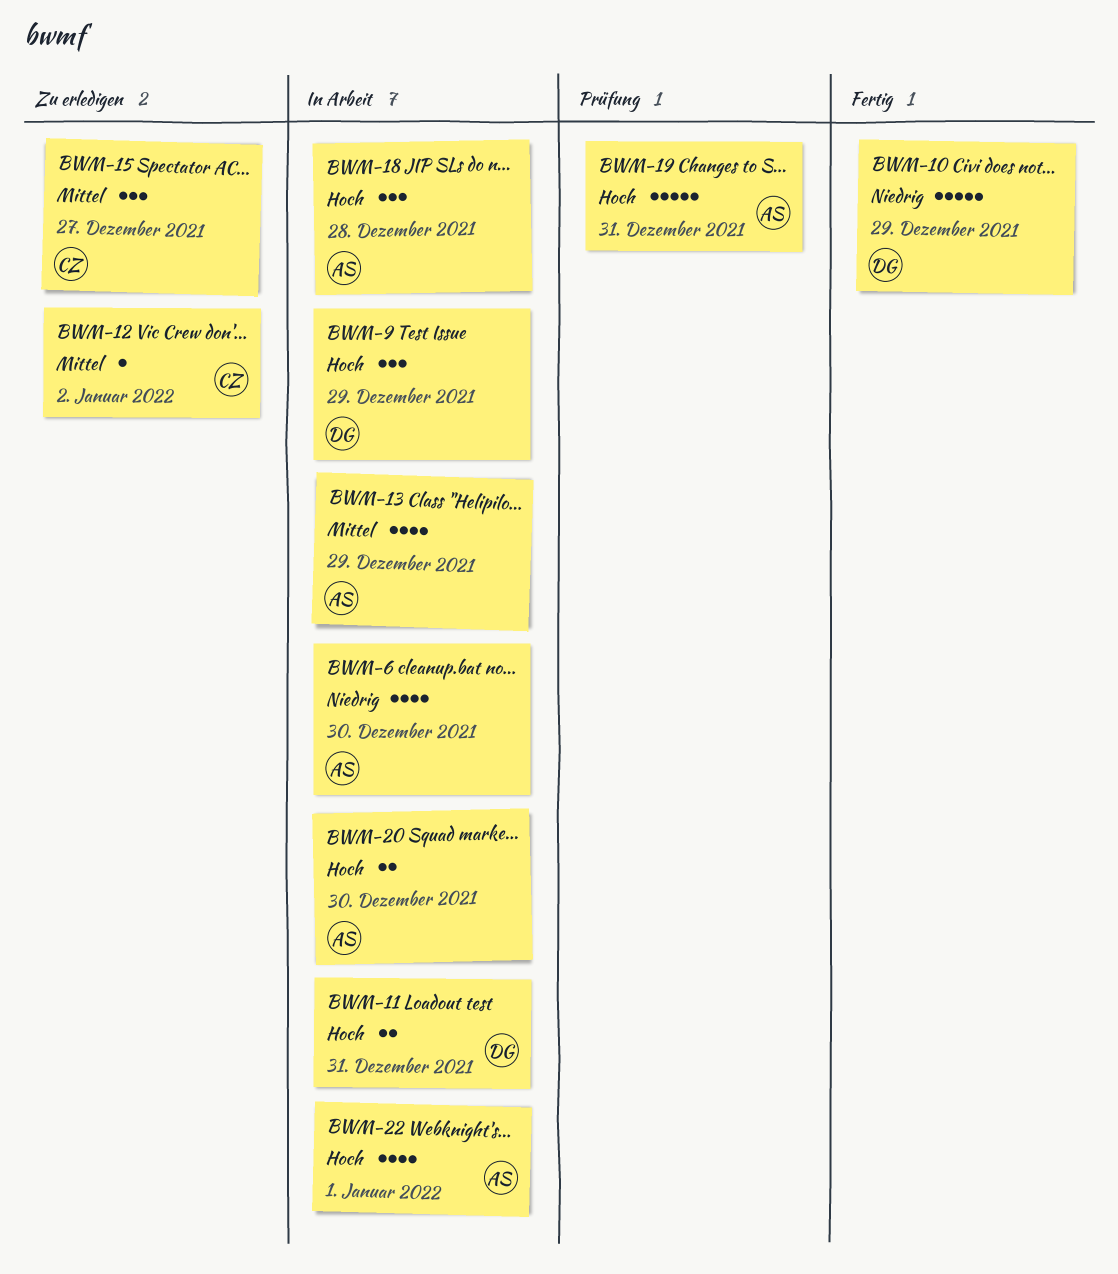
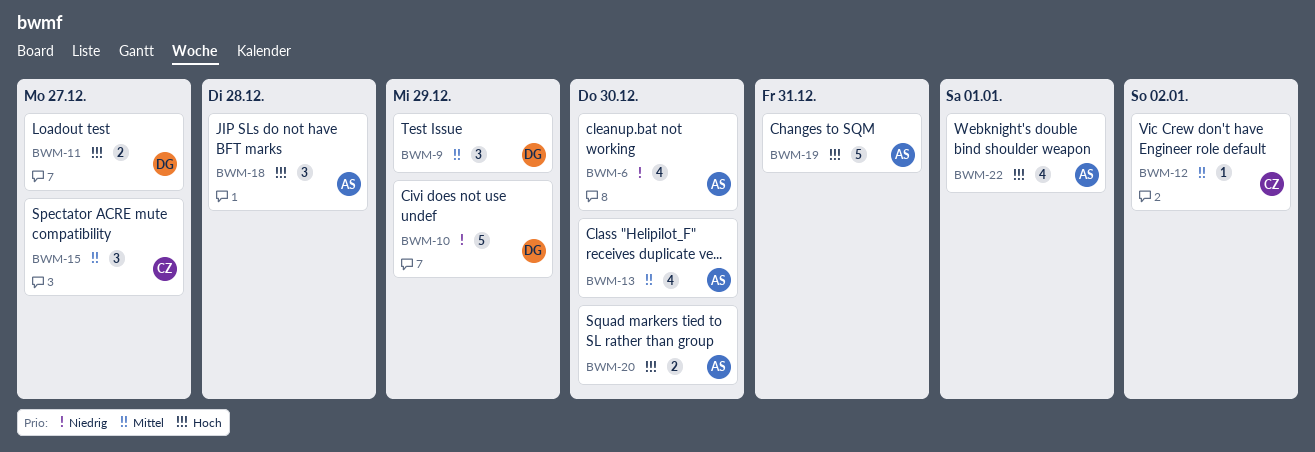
BWM-9, priority: Hoch -> Mittel
BWM-11, due: Dec 31 -> Dec 27
BWM-13, due: Dec 29 -> Dec 30

